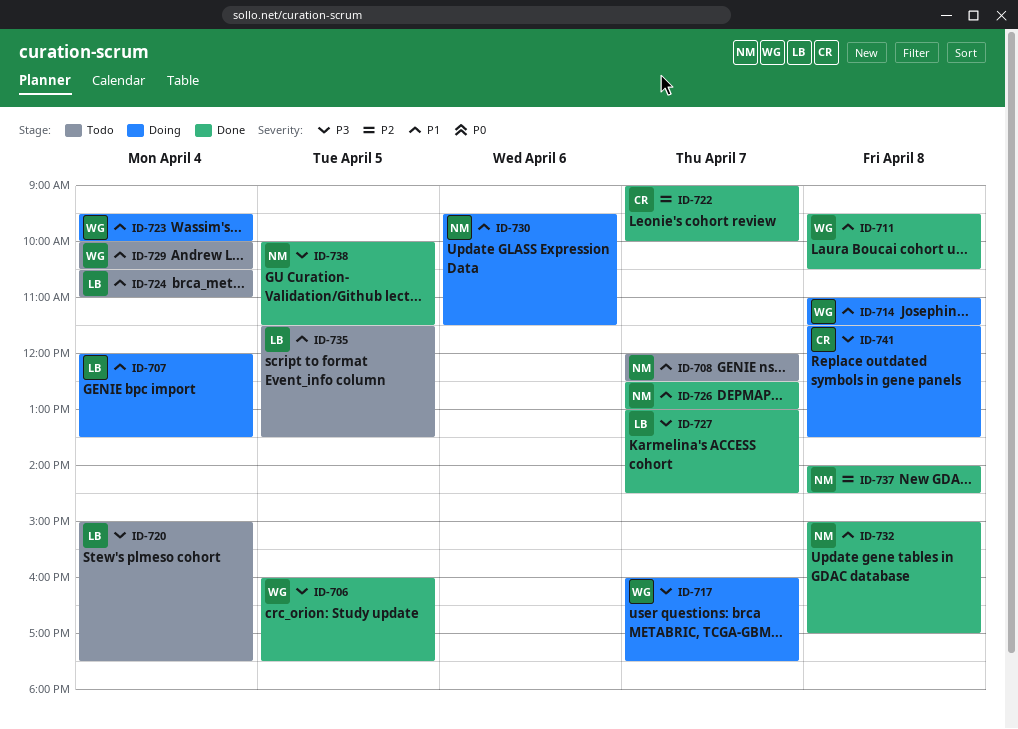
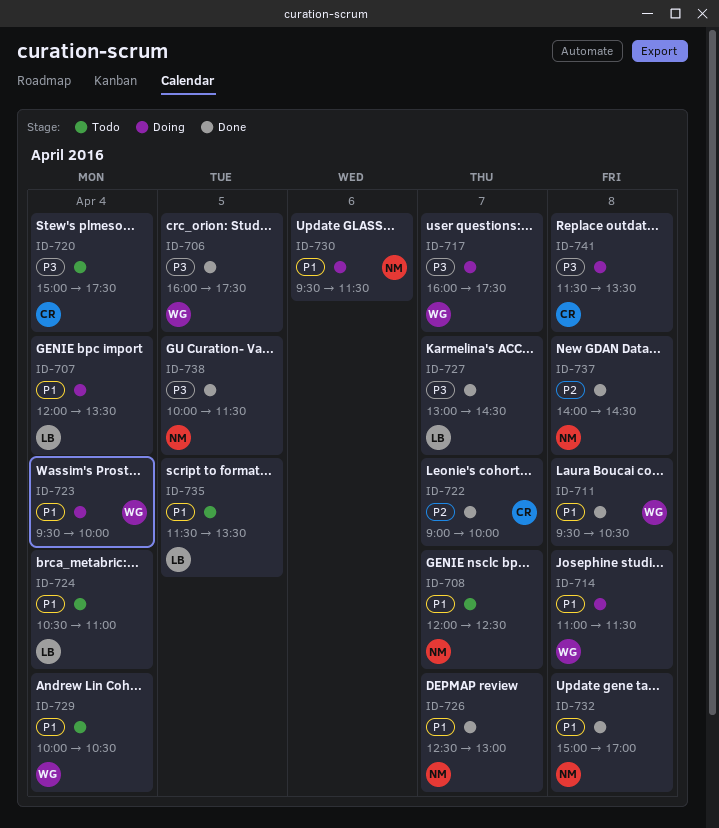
ID-720, owner: LB -> CR

